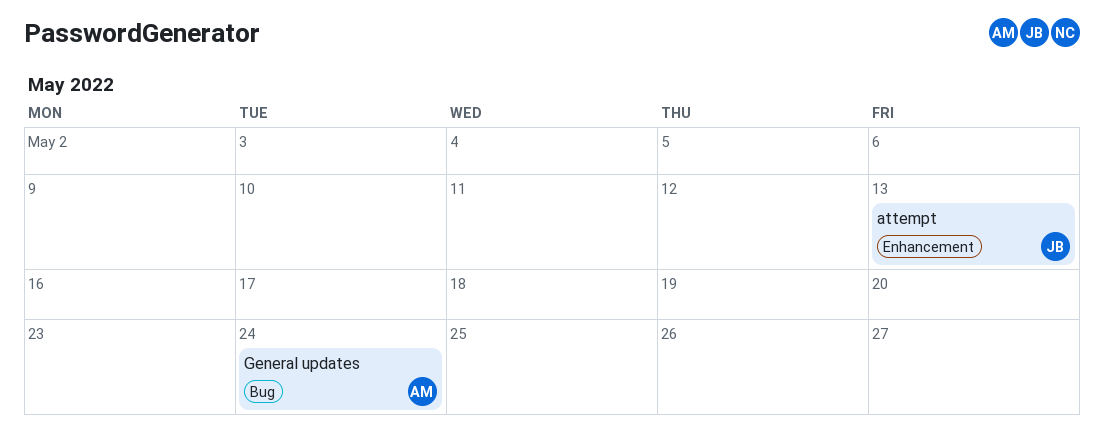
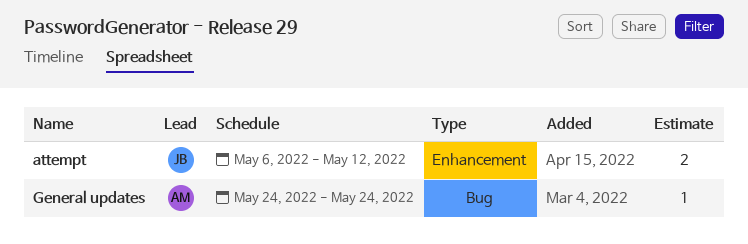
attempt, due: May 13 -> May 12

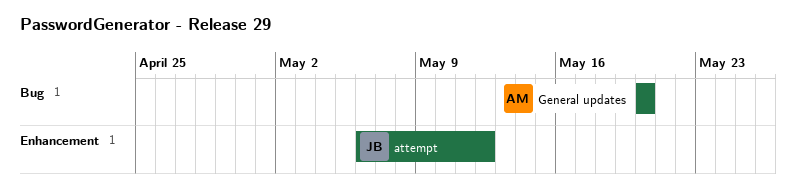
General updates, start: May 24 -> May 20
General updates, due: May 24 -> May 20

